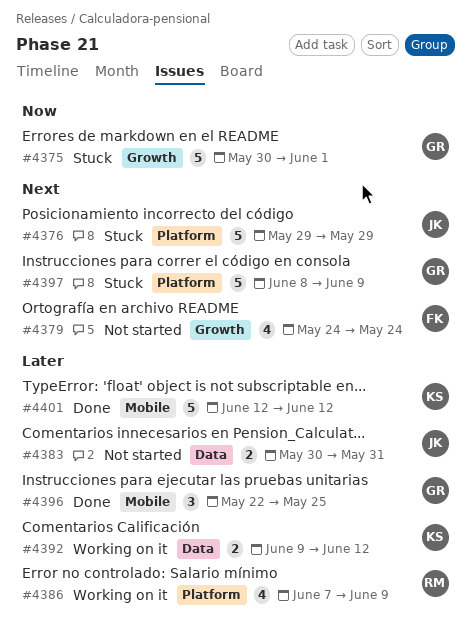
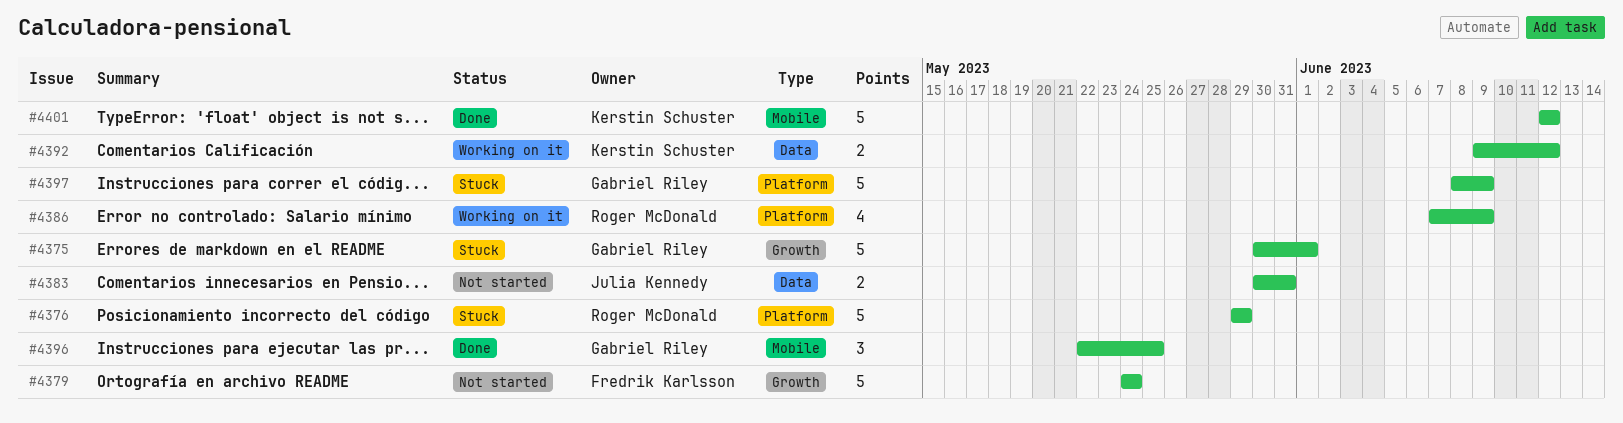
#4376, owner: Julia Kennedy -> Roger McDonald
#4379, estimate: 4 -> 5

